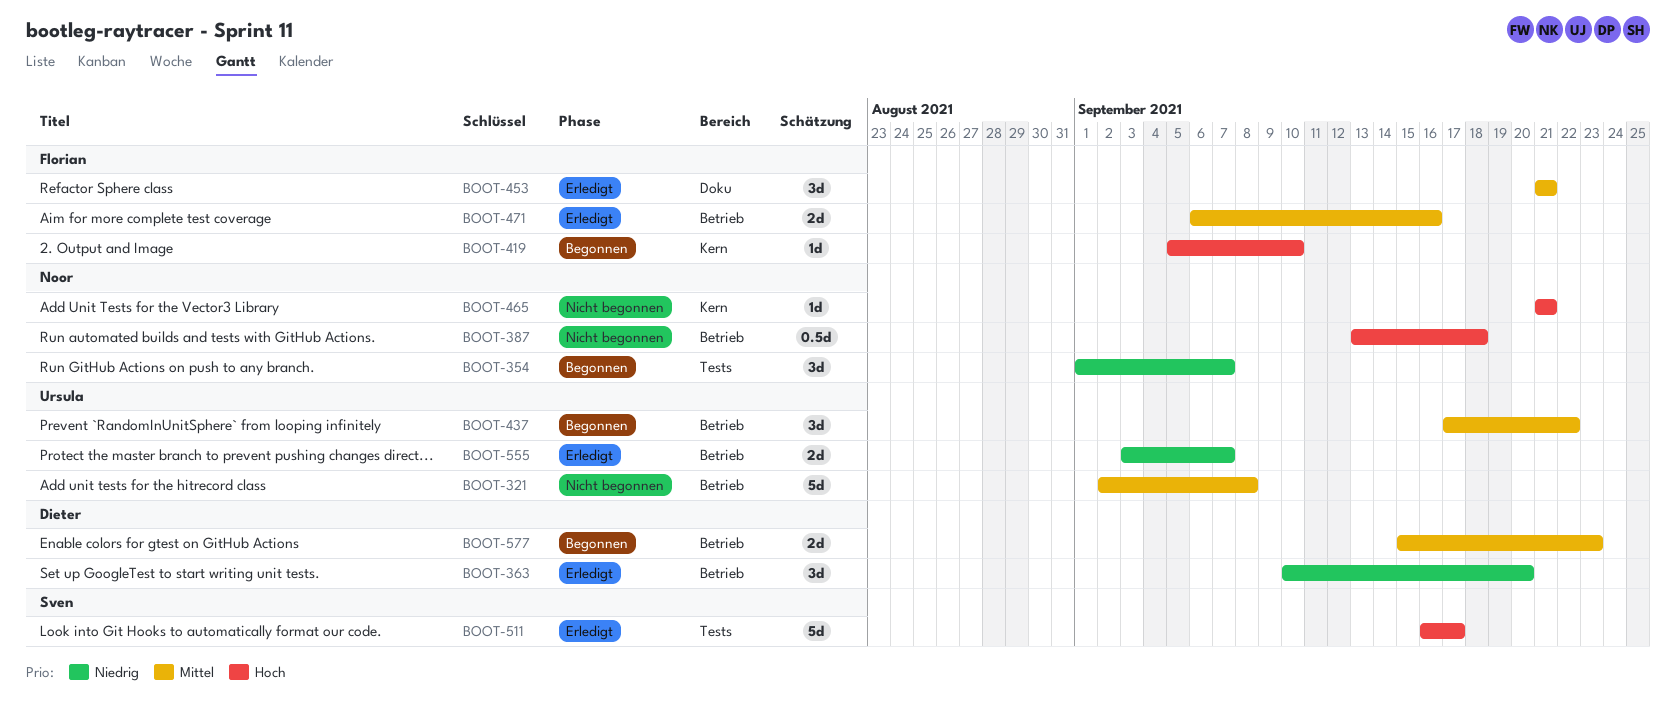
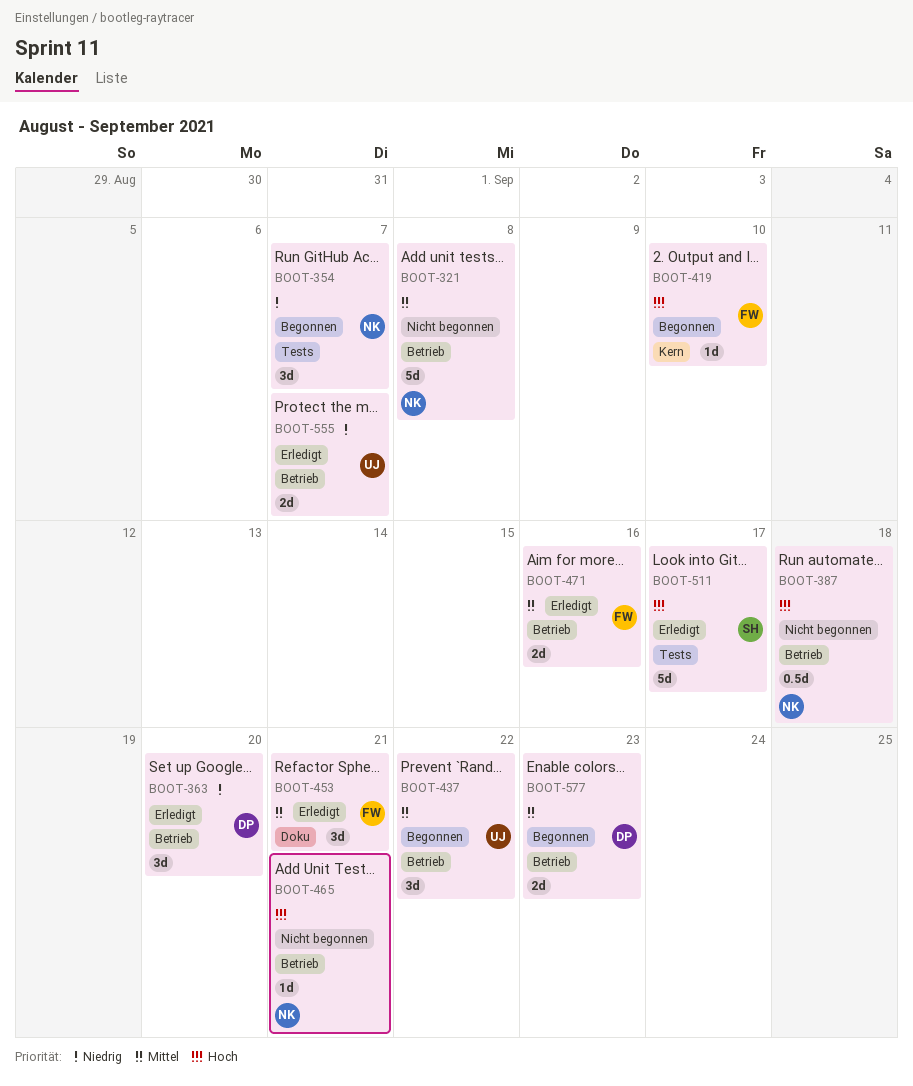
BOOT-321, owner: Ursula -> Noor
BOOT-465, label: Kern -> Betrieb

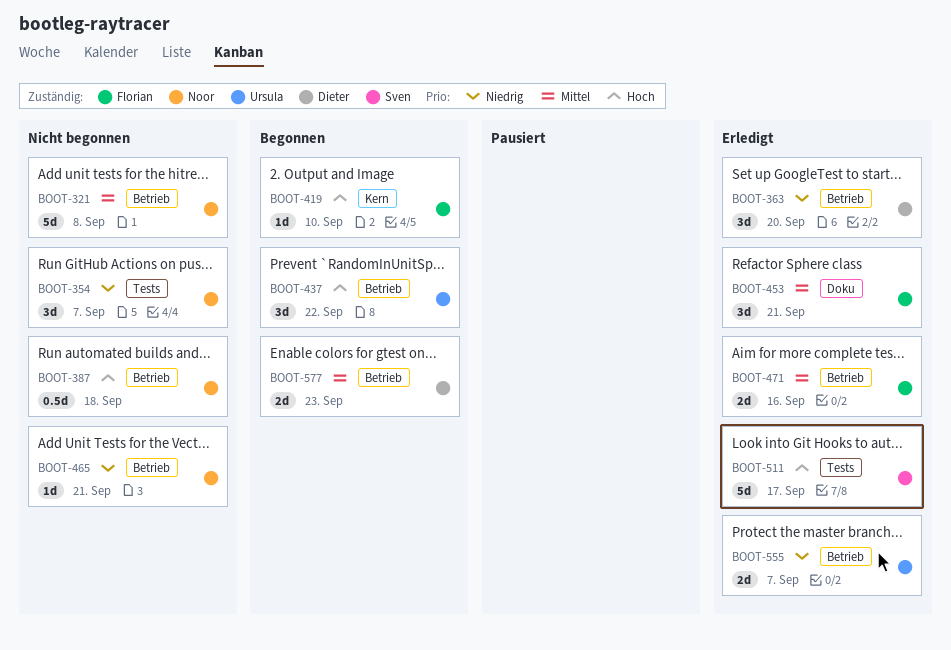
BOOT-354, status: Begonnen -> Nicht begonnen
BOOT-437, priority: Mittel -> Hoch
BOOT-465, priority: Hoch -> Niedrig

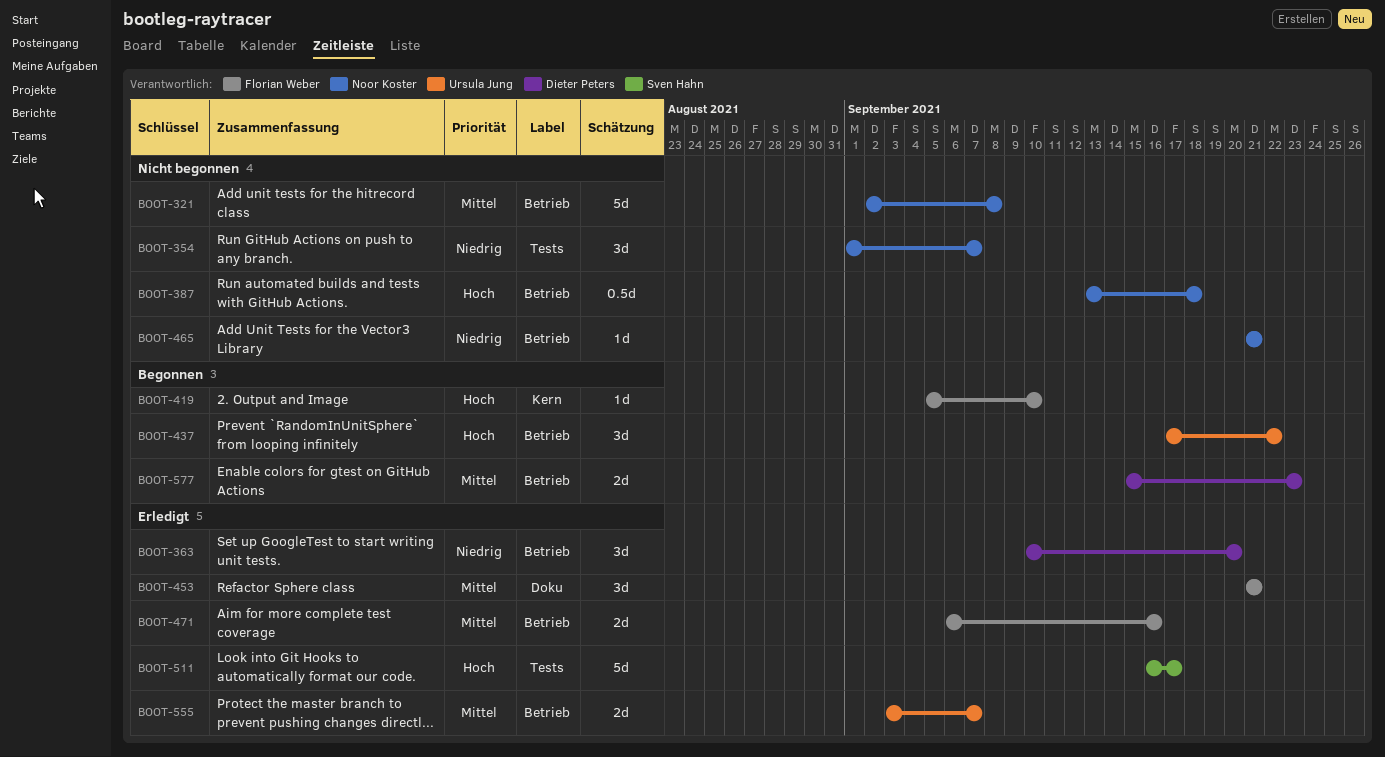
BOOT-555, priority: Niedrig -> Mittel

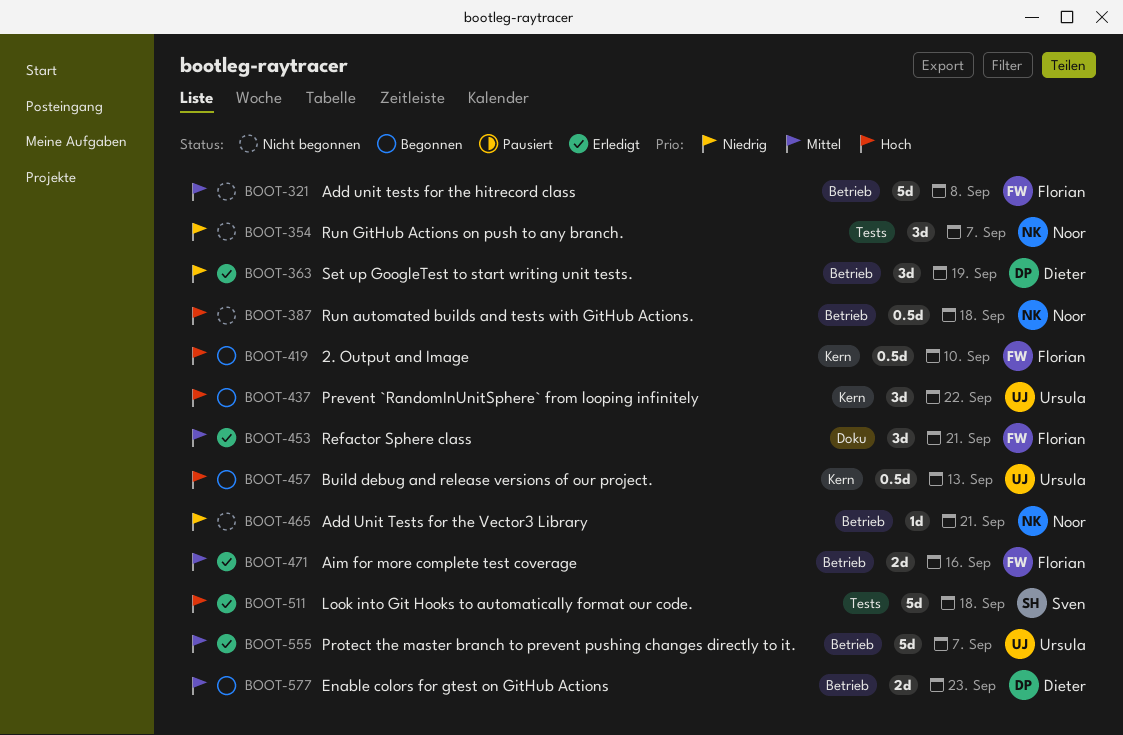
BOOT-321, owner: Noor Koster -> Florian Weber
BOOT-363, due: Sep 20 -> Sep 19
BOOT-419, estimate: 1d -> 0.5d
BOOT-437, label: Betrieb -> Kern
BOOT-457: none -> present
BOOT-511, due: Sep 17 -> Sep 18
BOOT-555, estimate: 2d -> 5d

